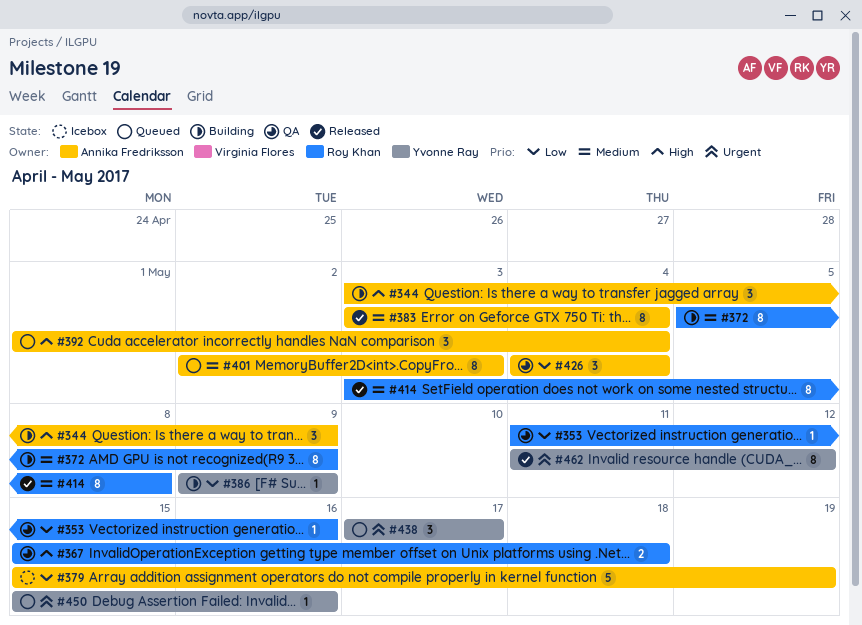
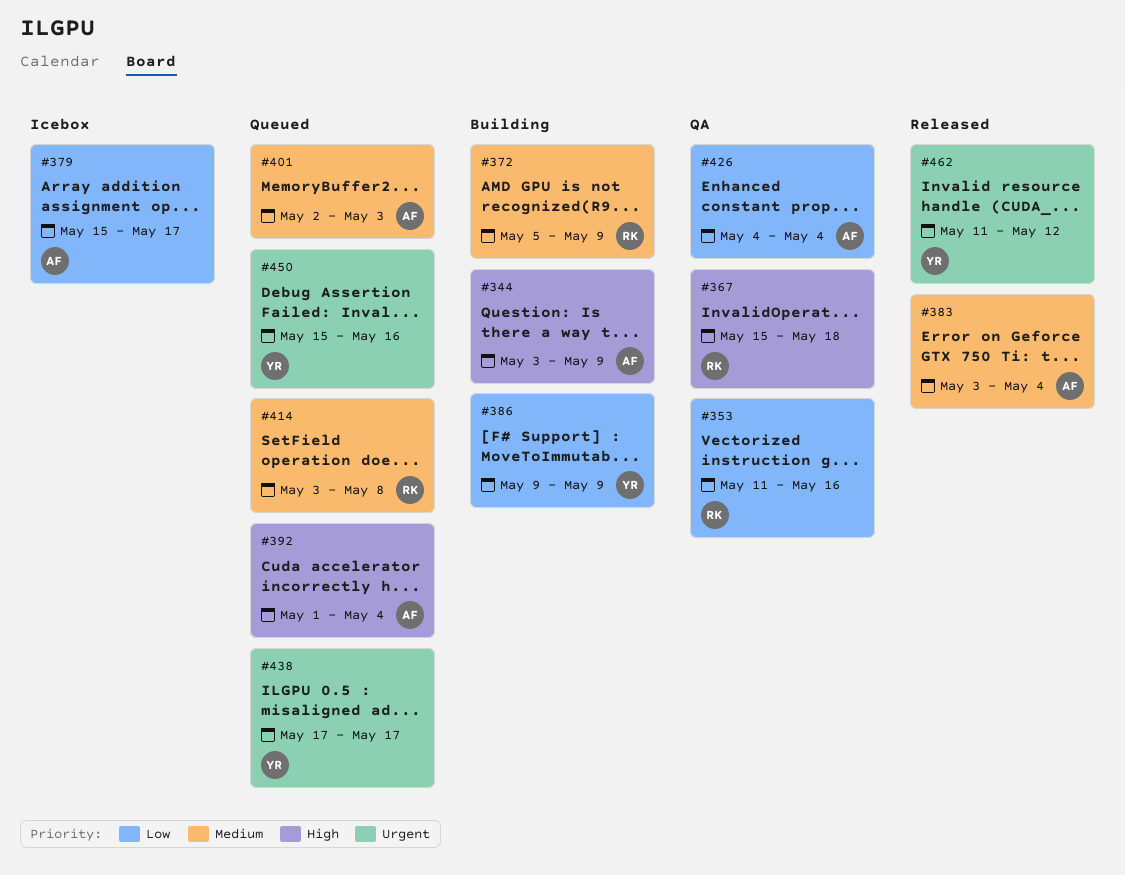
#379, due: May 19 -> May 17
#414, status: Released -> Queued

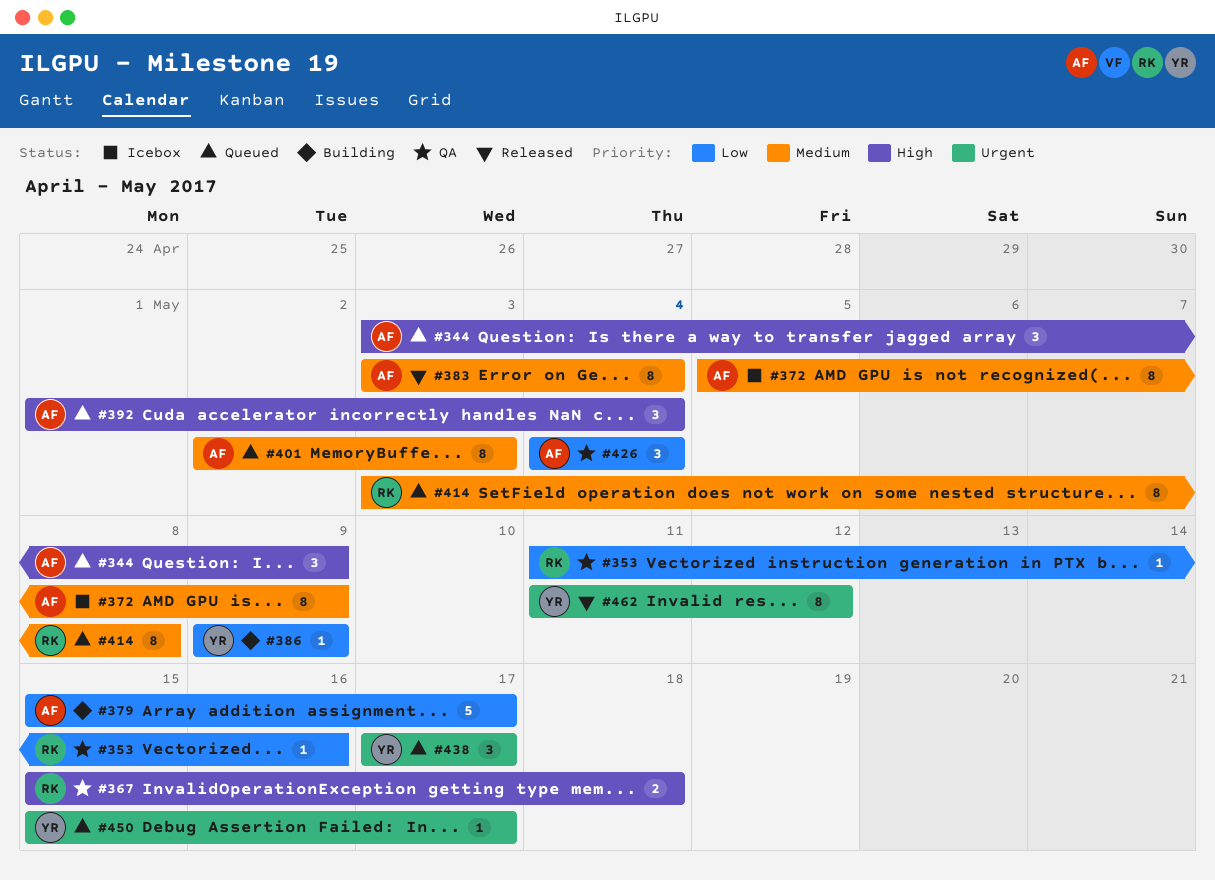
#344, status: Building -> Queued
#372, status: Building -> Icebox
#372, owner: RK -> AF
#379, status: Icebox -> Building
#450, due: May 16 -> May 17

